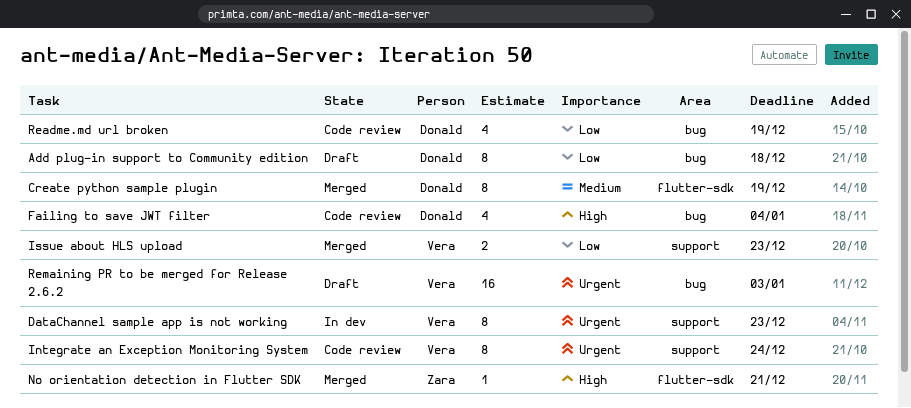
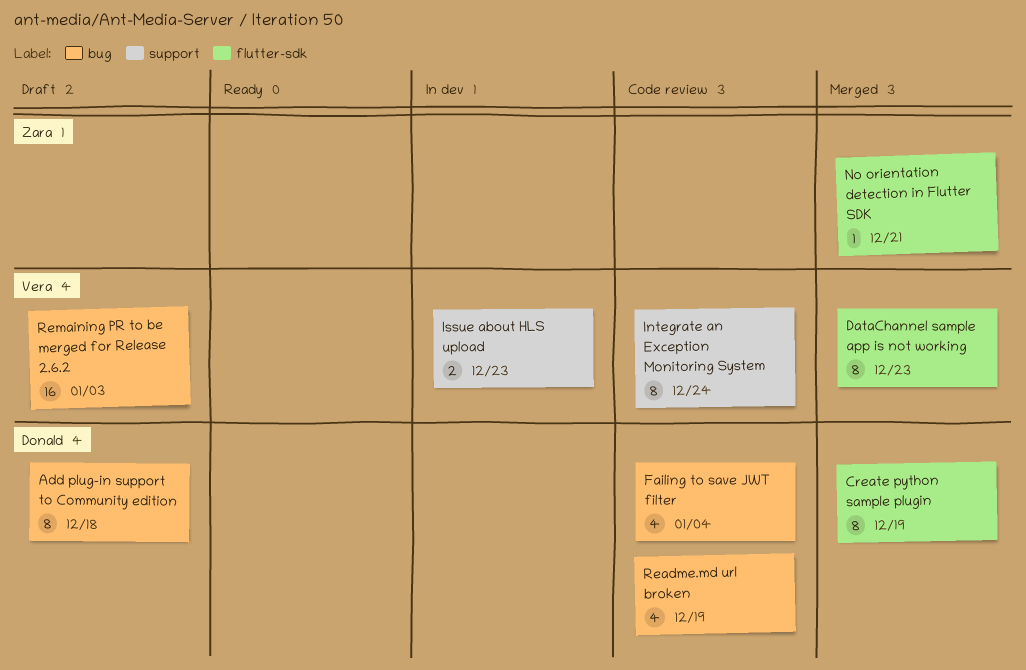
DataChannel sample app is not working, status: In dev -> Merged
DataChannel sample app is not working, label: support -> flutter-sdk
Issue about HLS upload, status: Merged -> In dev

